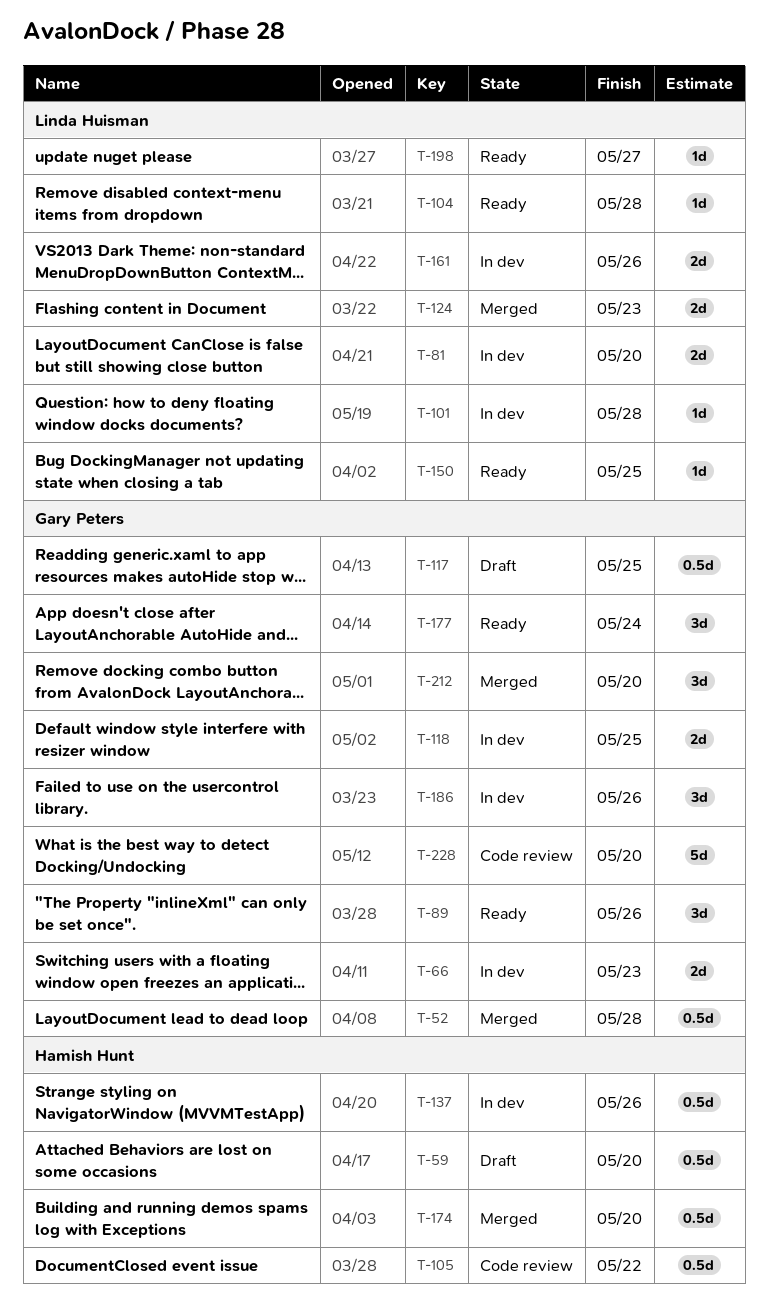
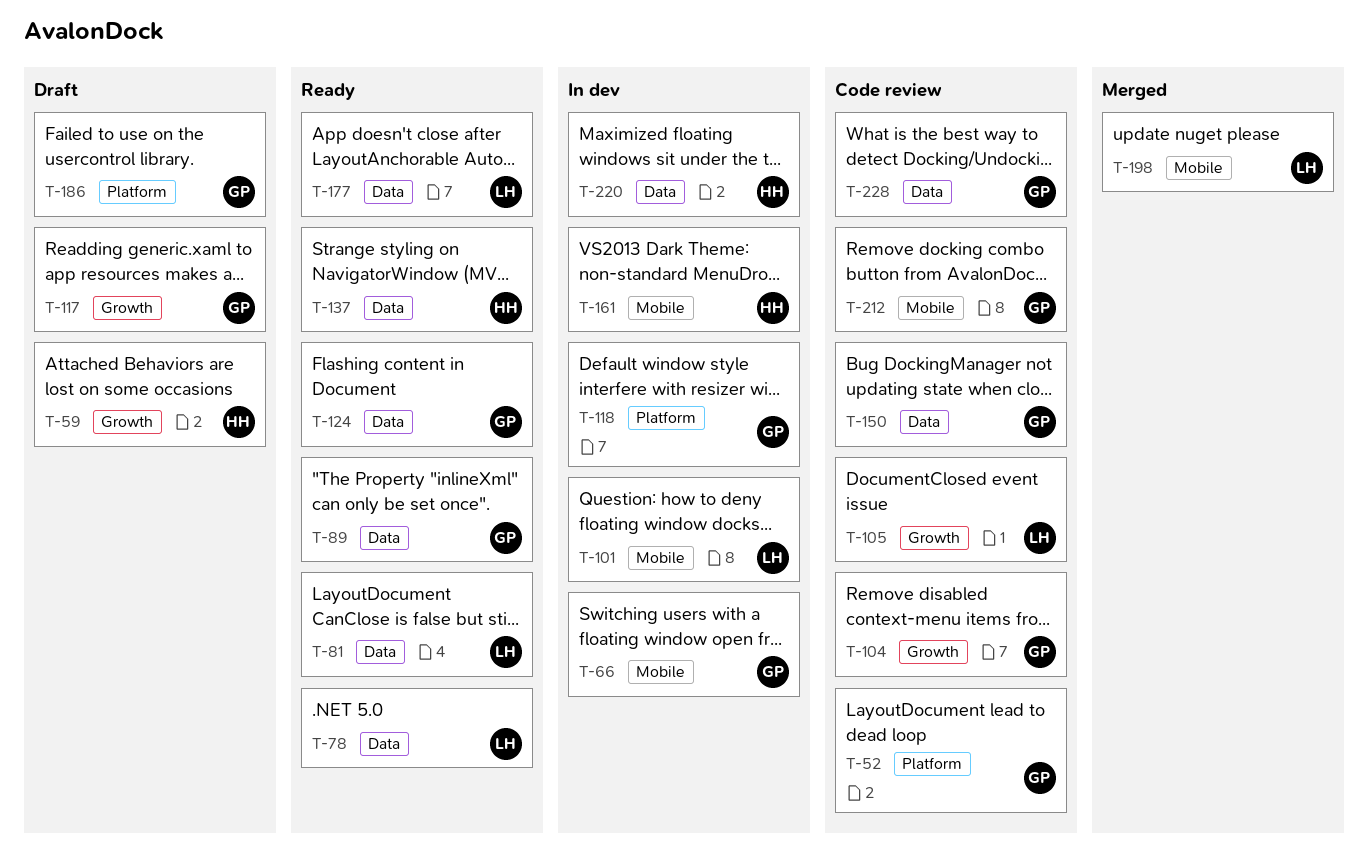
T-52, status: Merged -> Code review
T-78: none -> present
T-81, status: In dev -> Ready
T-104, status: Ready -> Code review
T-104, owner: Linda Huisman -> Gary Peters
T-105, owner: Hamish Hunt -> Linda Huisman
T-124, status: Merged -> Ready
T-124, owner: Linda Huisman -> Gary Peters
T-137, status: In dev -> Ready
T-150, status: Ready -> Code review
T-150, owner: Linda Huisman -> Gary Peters
T-161, owner: Linda Huisman -> Hamish Hunt
T-174: present -> none
T-177, owner: Gary Peters -> Linda Huisman
T-186, status: In dev -> Draft
T-198, status: Ready -> Merged
T-212, status: Merged -> Code review
T-220: none -> present

